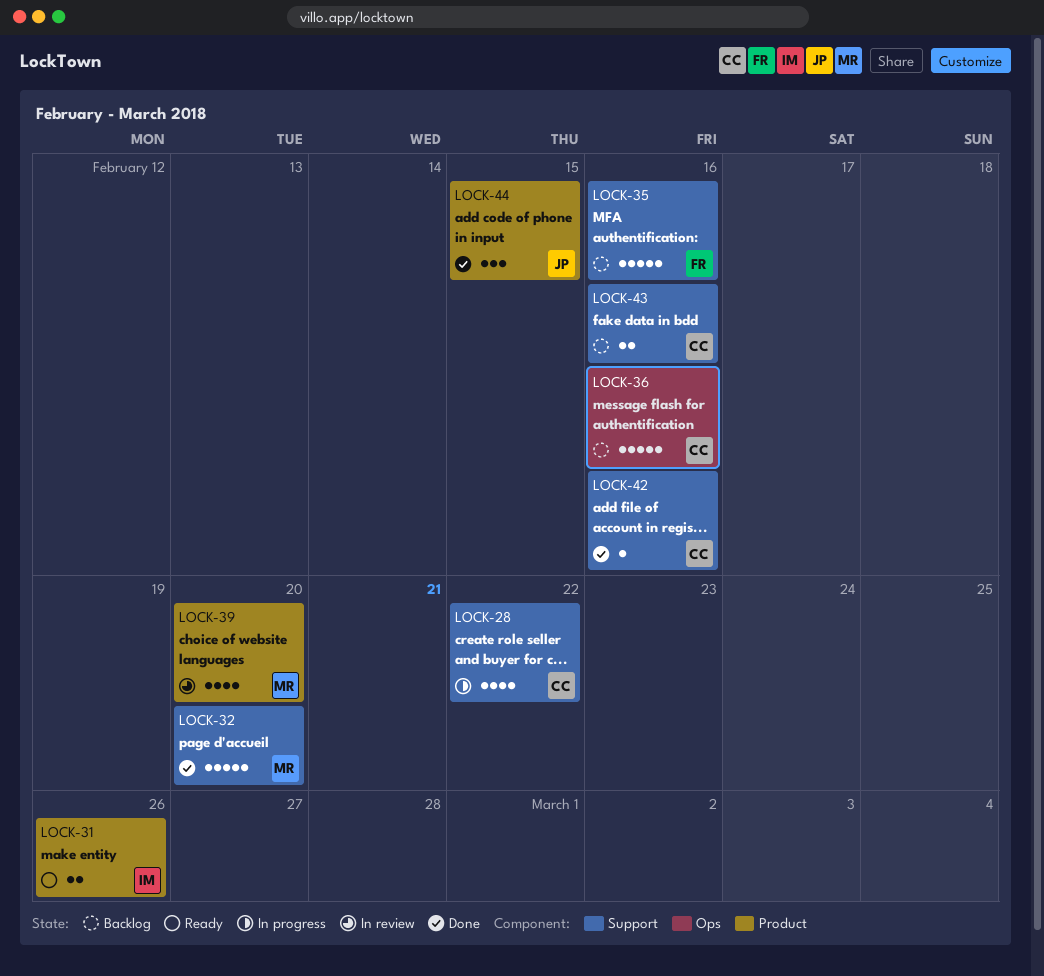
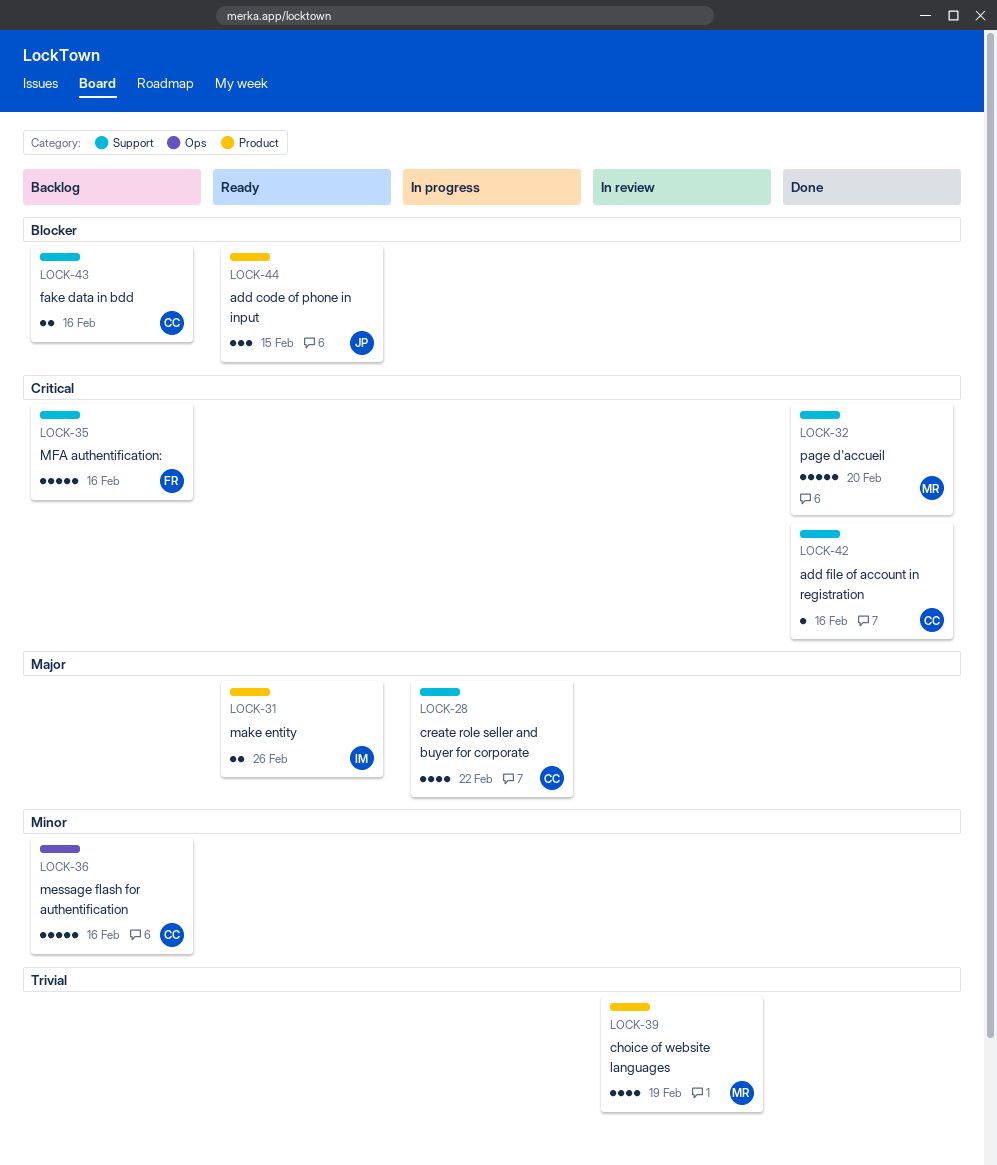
LOCK-39, due: Feb 20 -> Feb 19
LOCK-44, status: Done -> Ready

